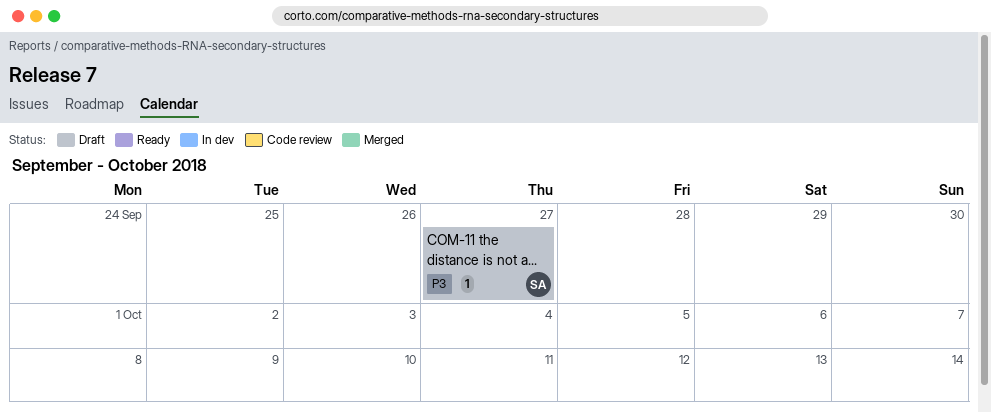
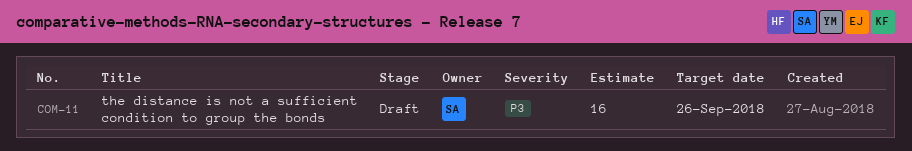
COM-11, estimate: 1 -> 16
COM-11, due: Sep 27 -> Sep 26

